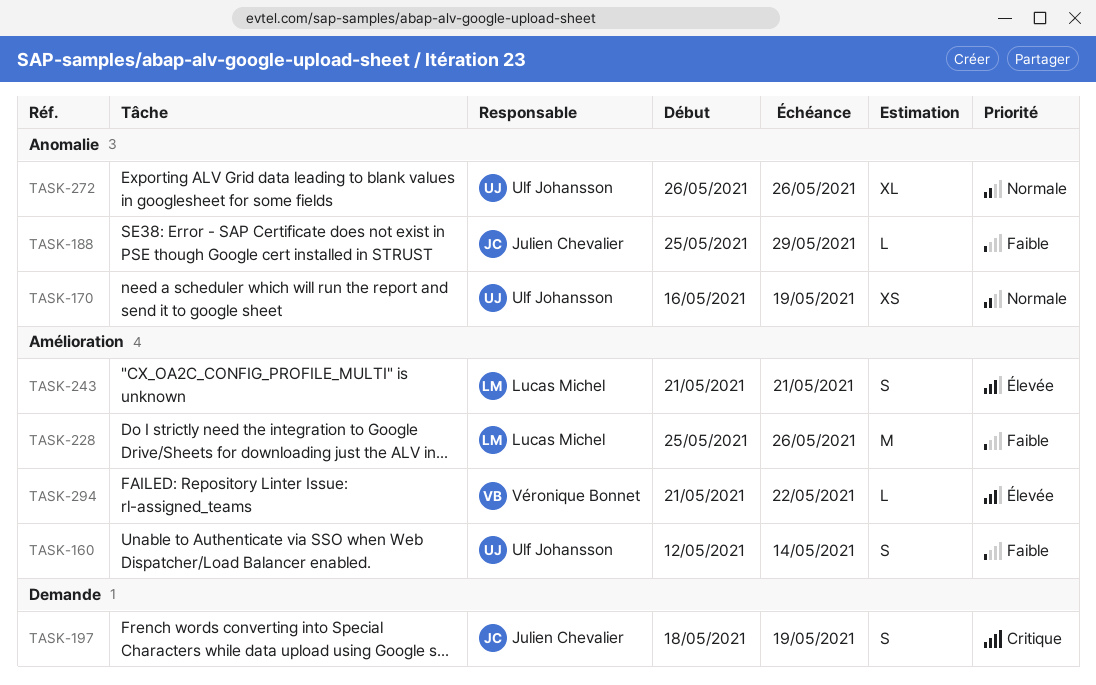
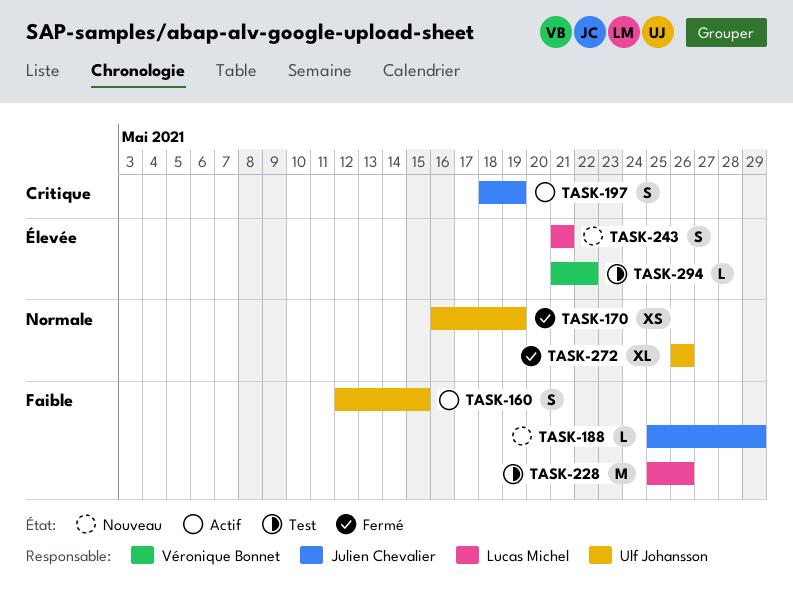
TASK-160, due: May 14 -> May 15

